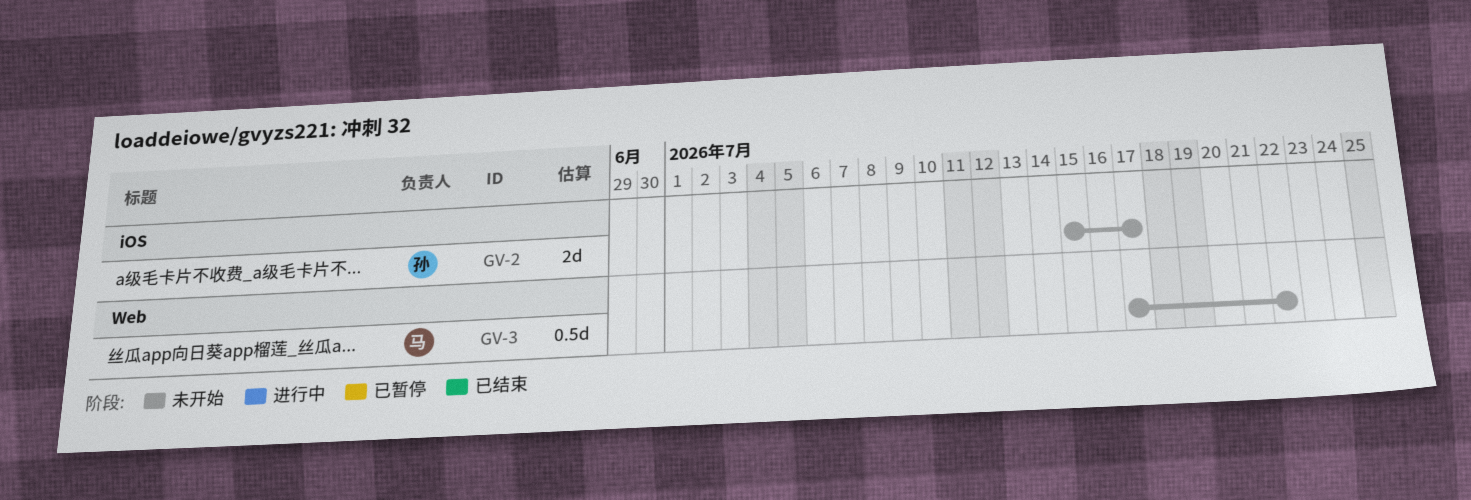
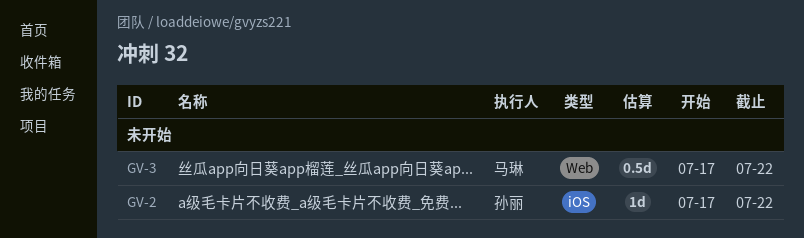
GV-2, estimate: 2d -> 1d
GV-2, start: Jul 15 -> Jul 17
GV-2, due: Jul 17 -> Jul 22

